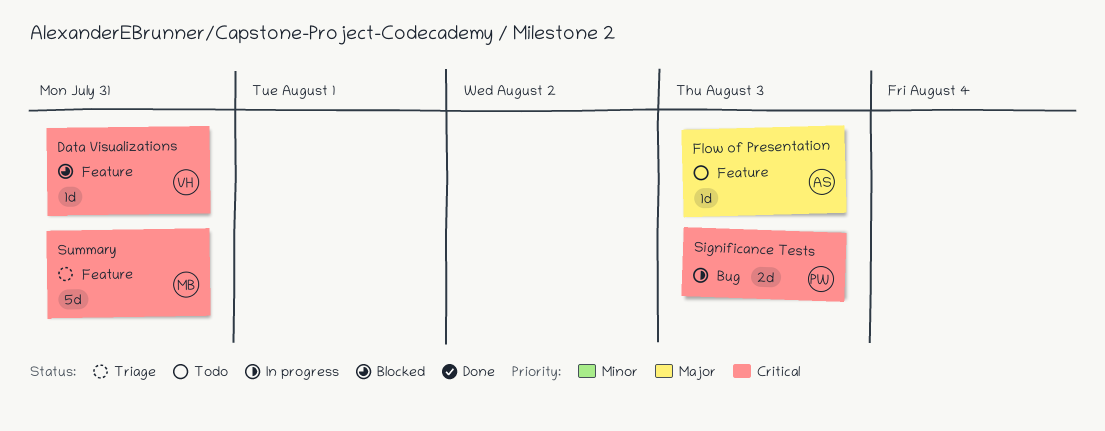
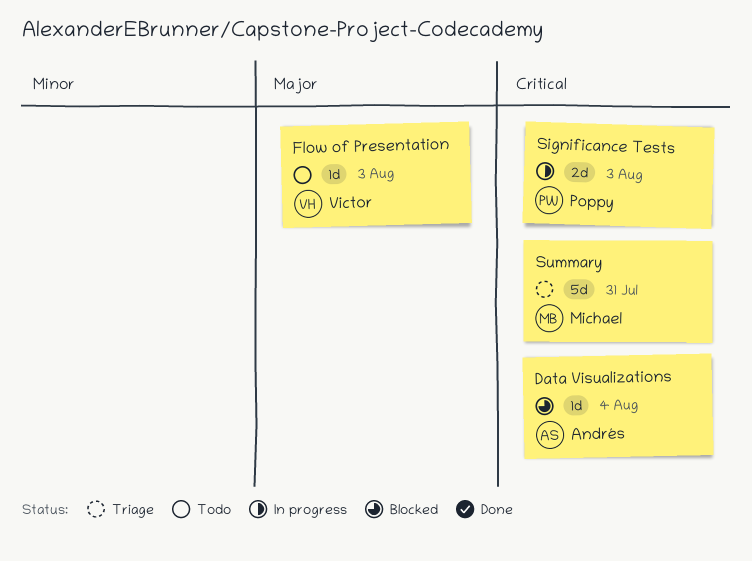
Data Visualizations, owner: Victor -> Andrés
Data Visualizations, due: Jul 31 -> Aug 4
Flow of Presentation, owner: Andrés -> Victor

